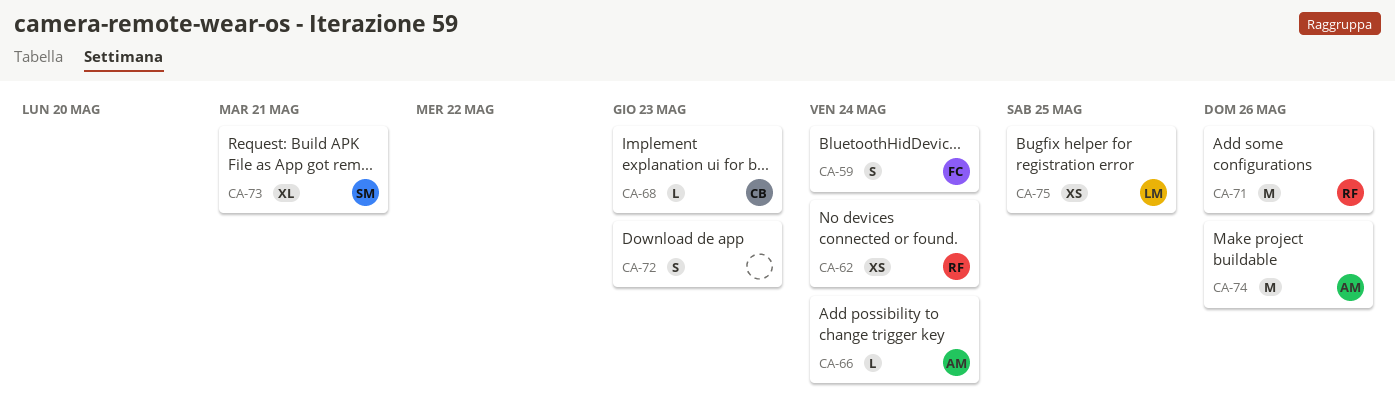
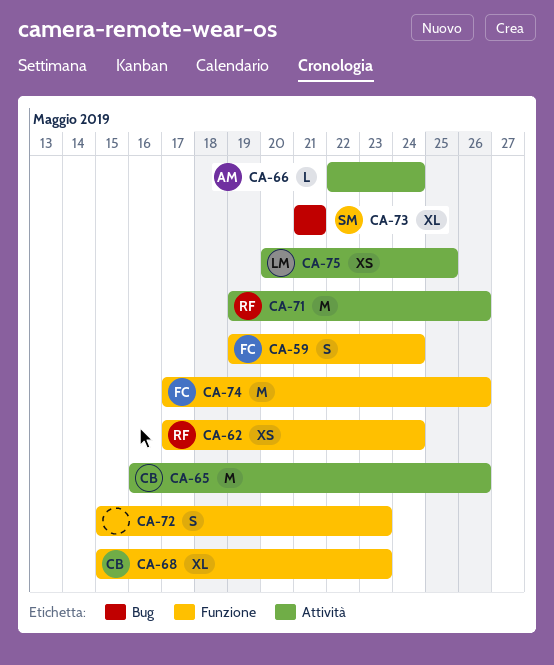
CA-65: none -> present
CA-68, estimate: L -> XL
CA-74, owner: AM -> FC

